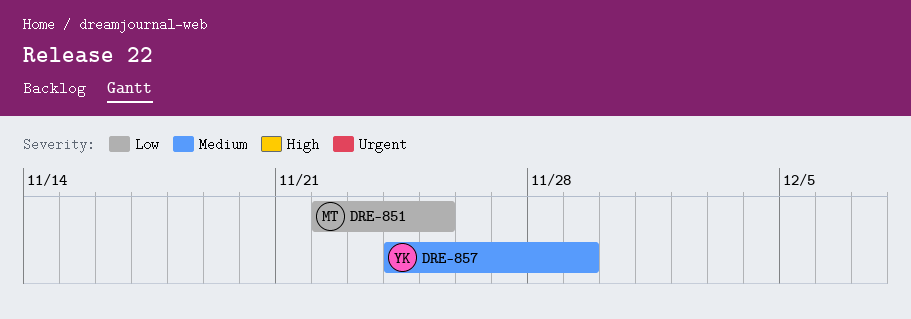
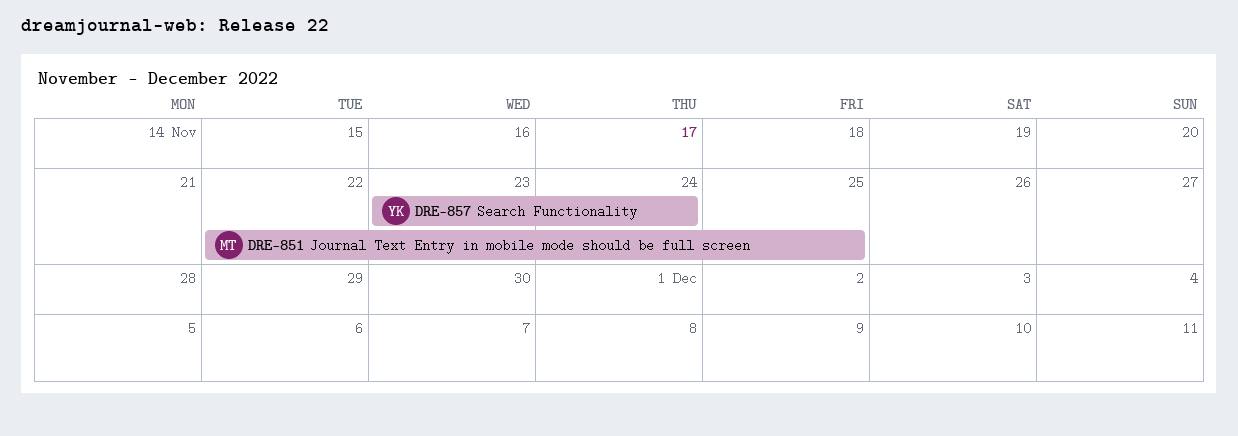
DRE-857, start: Nov 24 -> Nov 23
DRE-857, due: Nov 29 -> Nov 24

